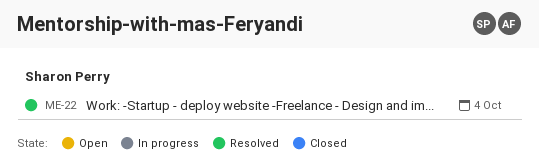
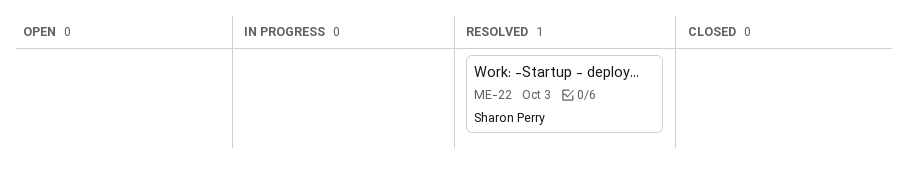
ME-22, due: Oct 4 -> Oct 3

